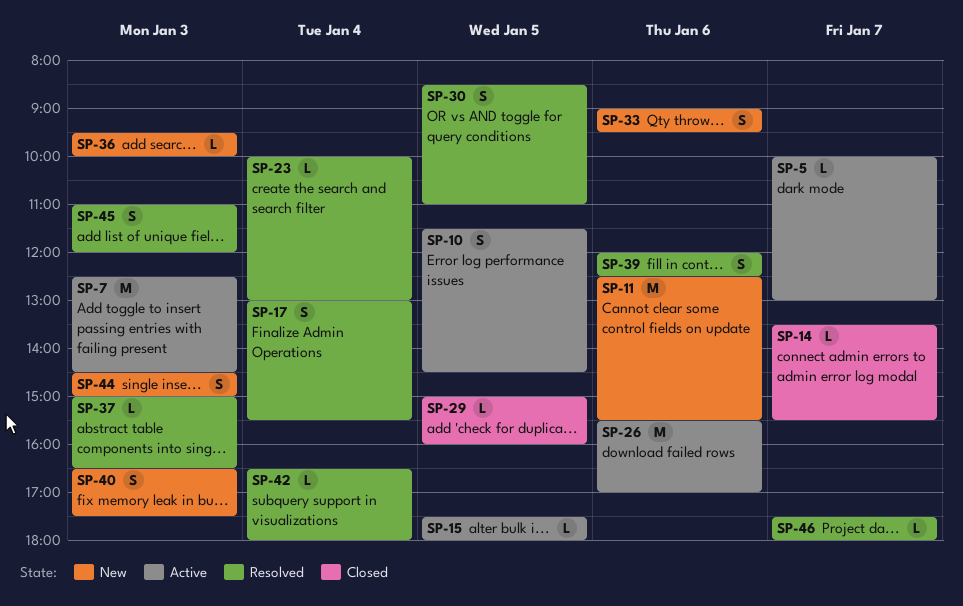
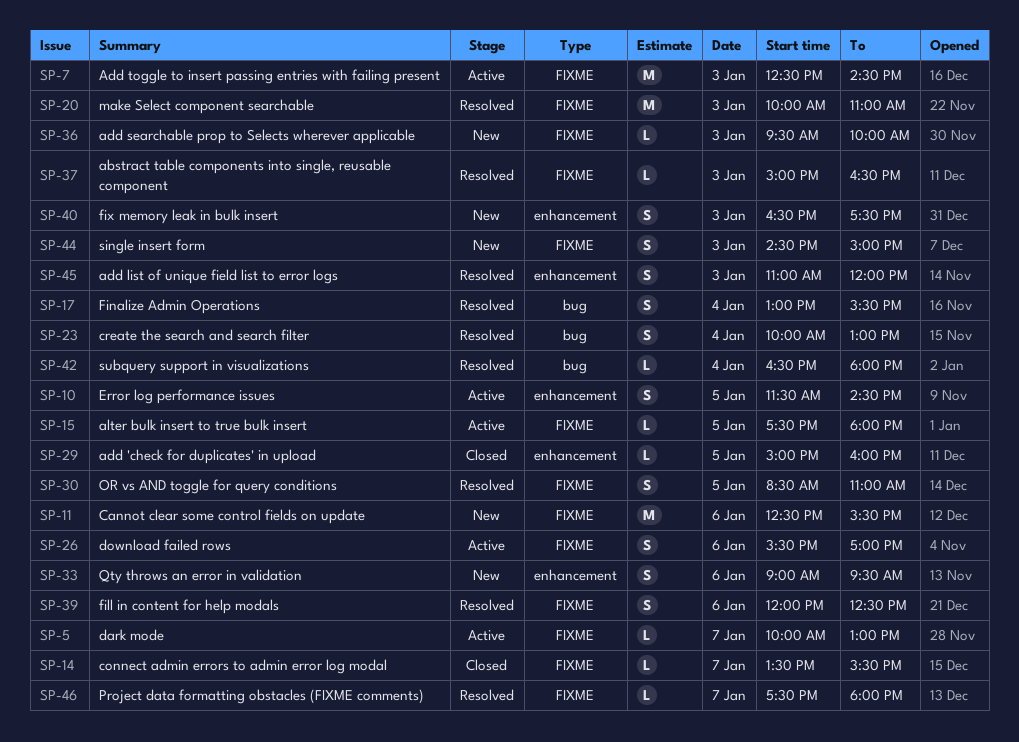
SP-20: none -> present
SP-23, estimate: L -> S
SP-26, estimate: M -> S

